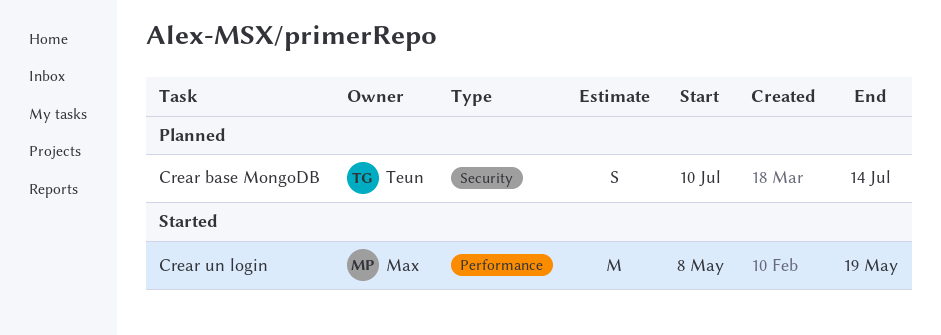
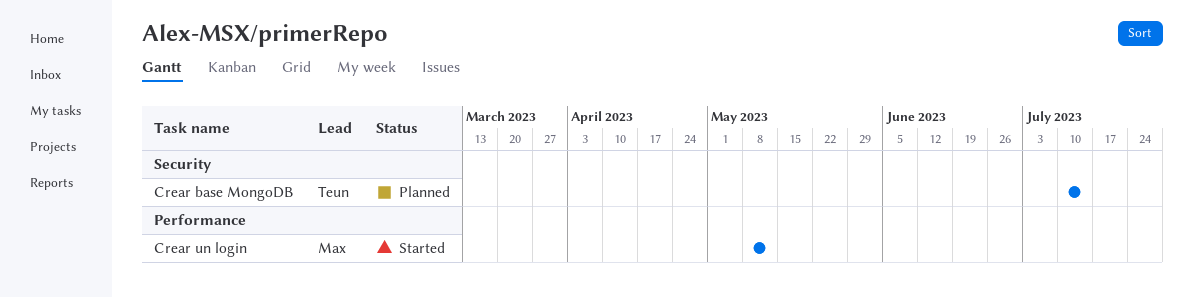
Crear un login, due: May 19 -> May 12

